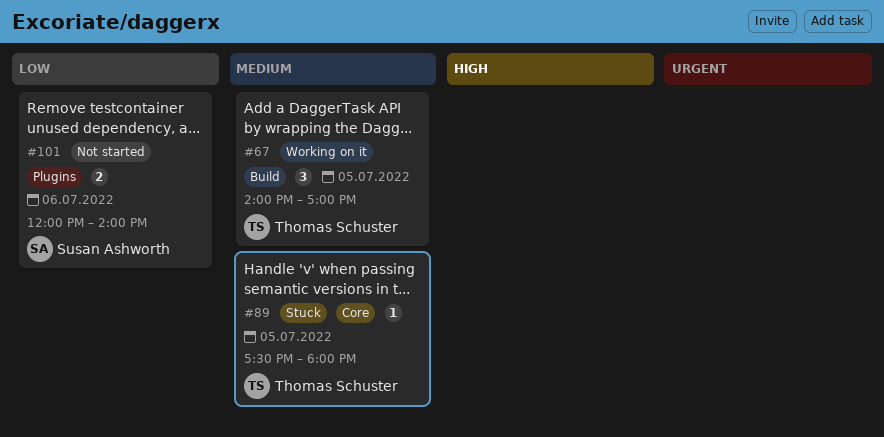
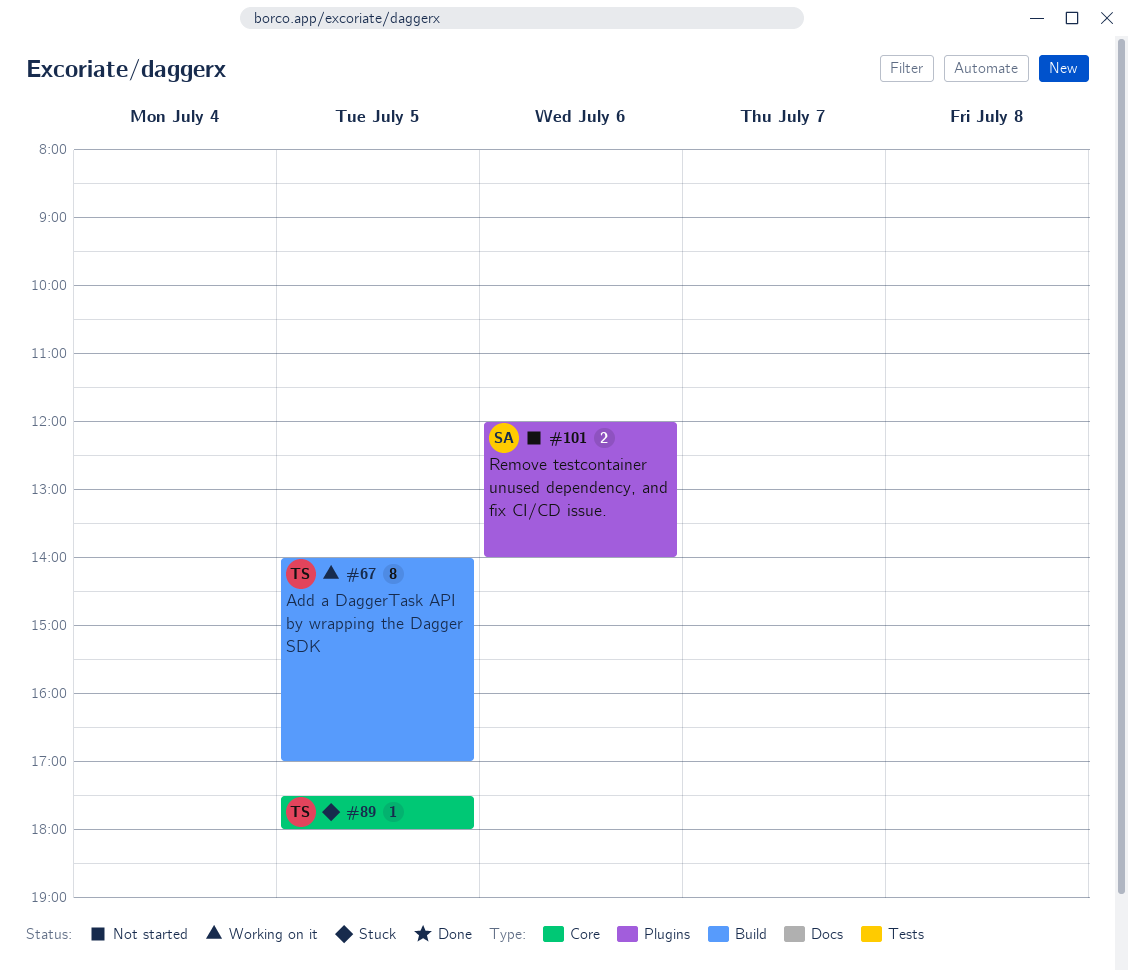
#67, estimate: 3 -> 8

